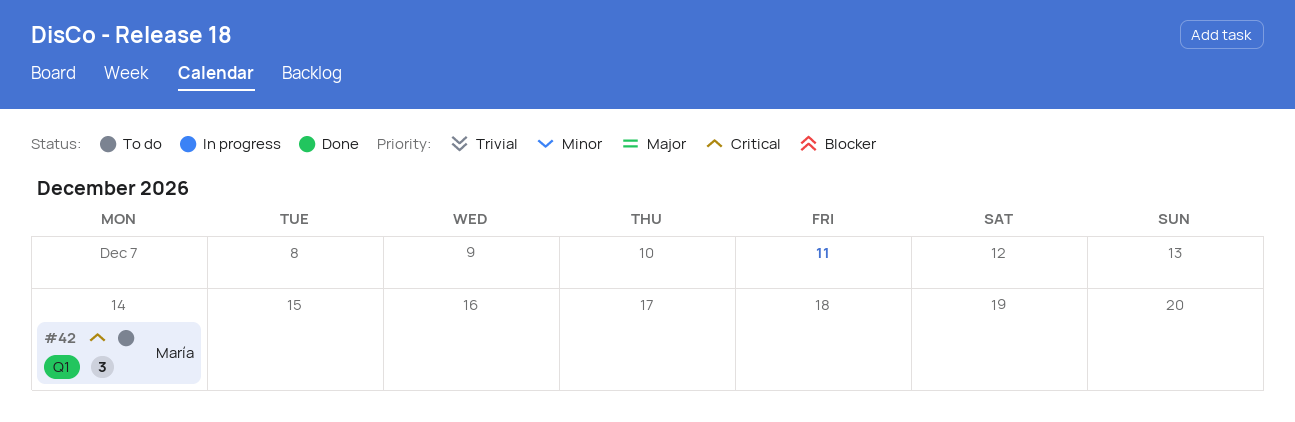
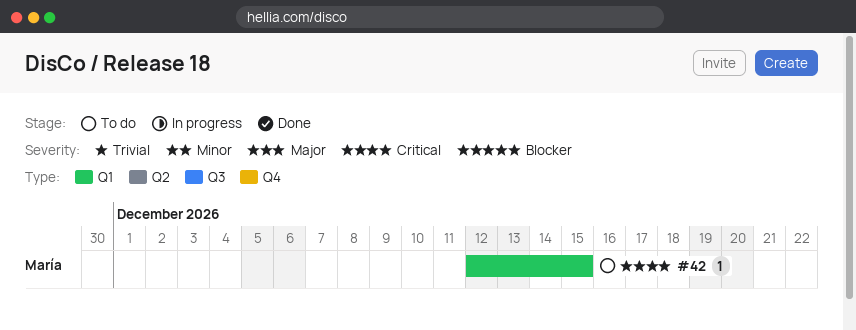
#42, estimate: 3 -> 1
#42, due: Dec 14 -> Dec 15

